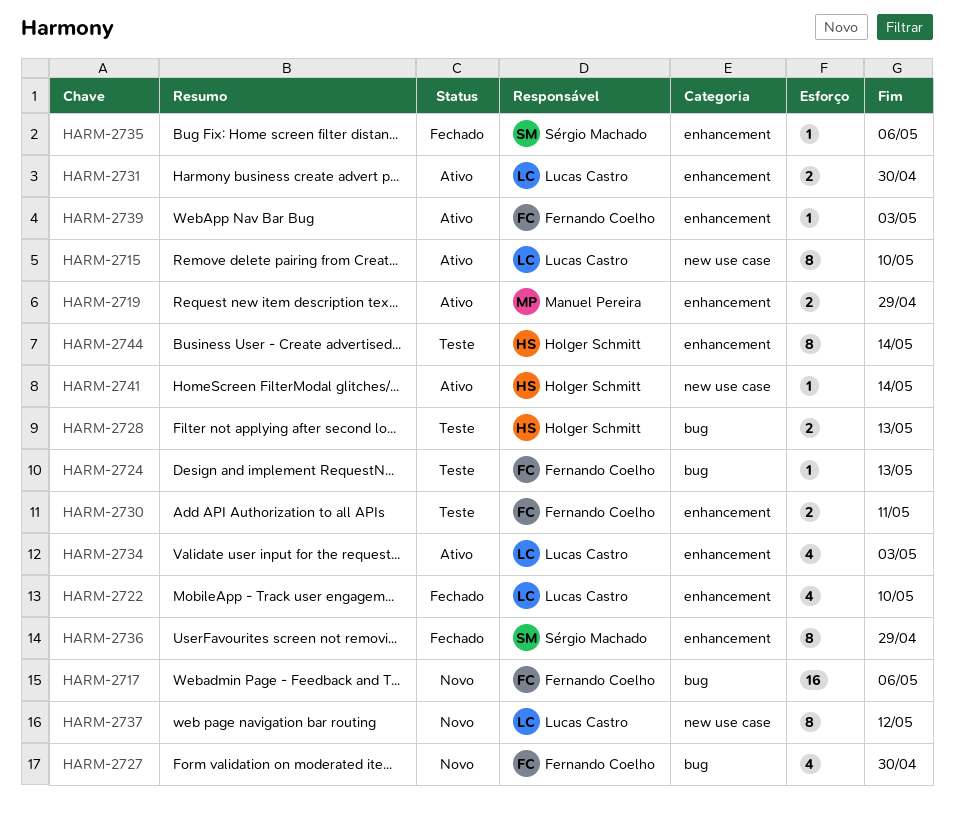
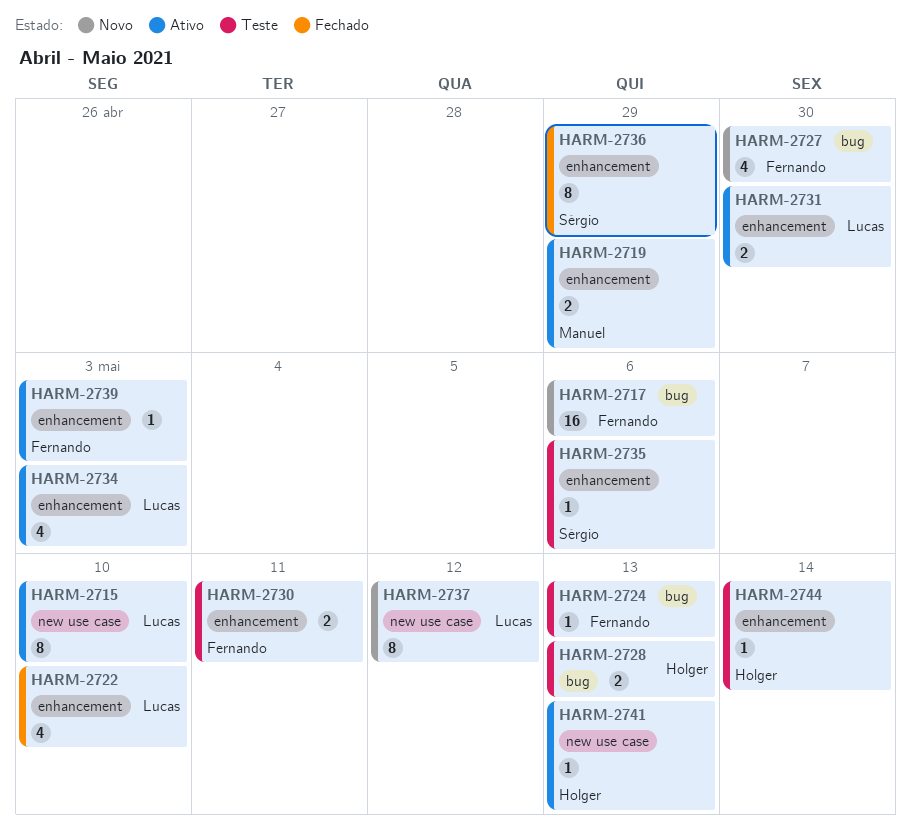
HARM-2735, status: Fechado -> Teste
HARM-2741, due: May 14 -> May 13
HARM-2744, estimate: 8 -> 1

